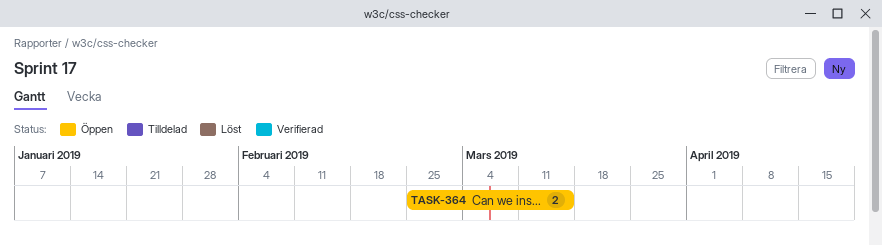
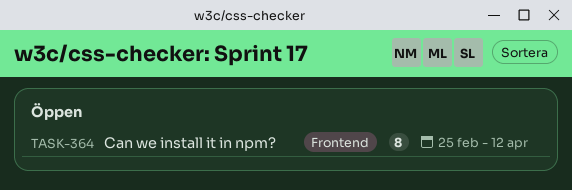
TASK-364, estimate: 2 -> 8
TASK-364, due: Mar 15 -> Apr 12

